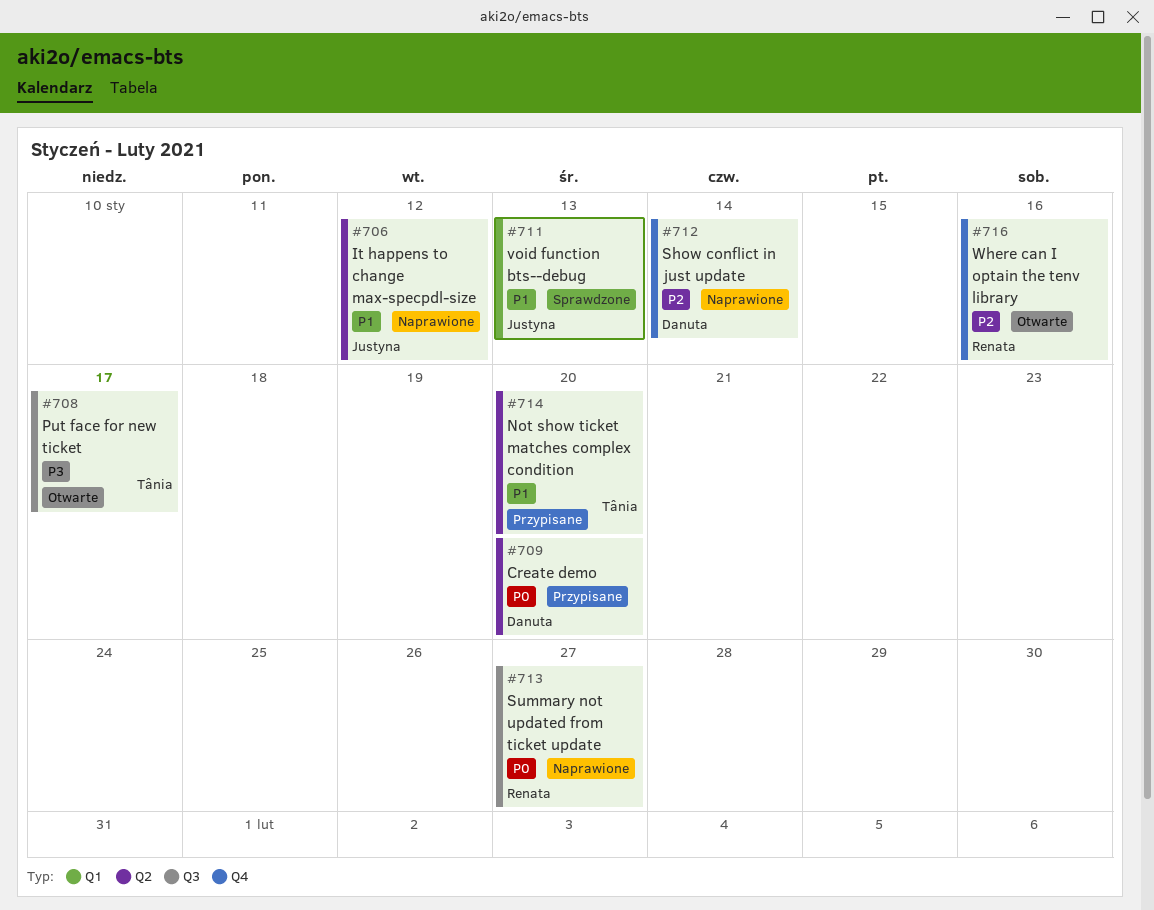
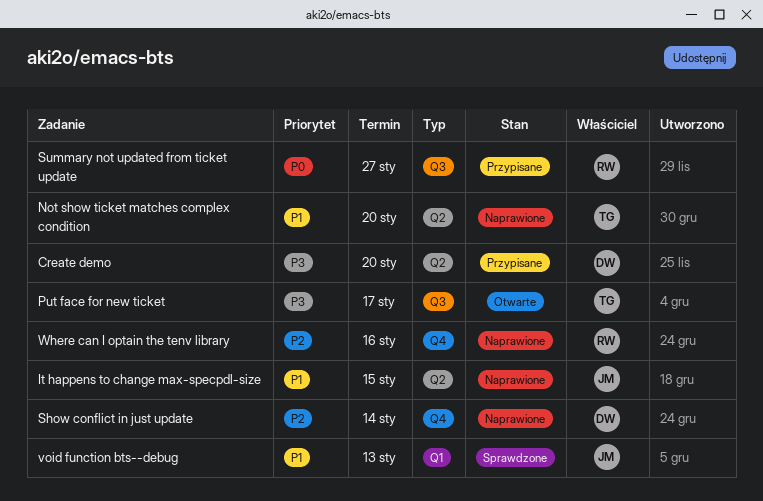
Create demo, priority: P0 -> P3
It happens to change max-specpdl-size, due: Jan 12 -> Jan 15
Not show ticket matches complex condition, status: Przypisane -> Naprawione
Summary not updated from ticket update, status: Naprawione -> Przypisane
Where can I optain the tenv library, status: Otwarte -> Naprawione

